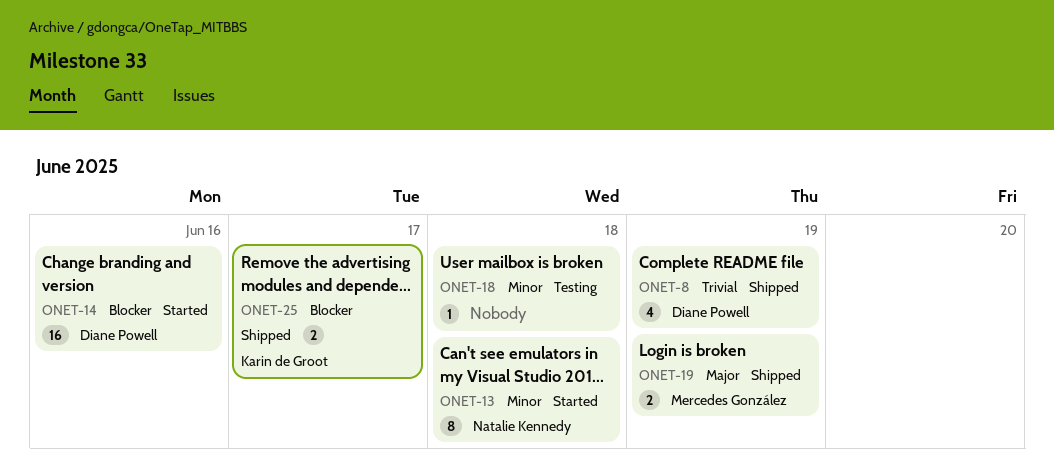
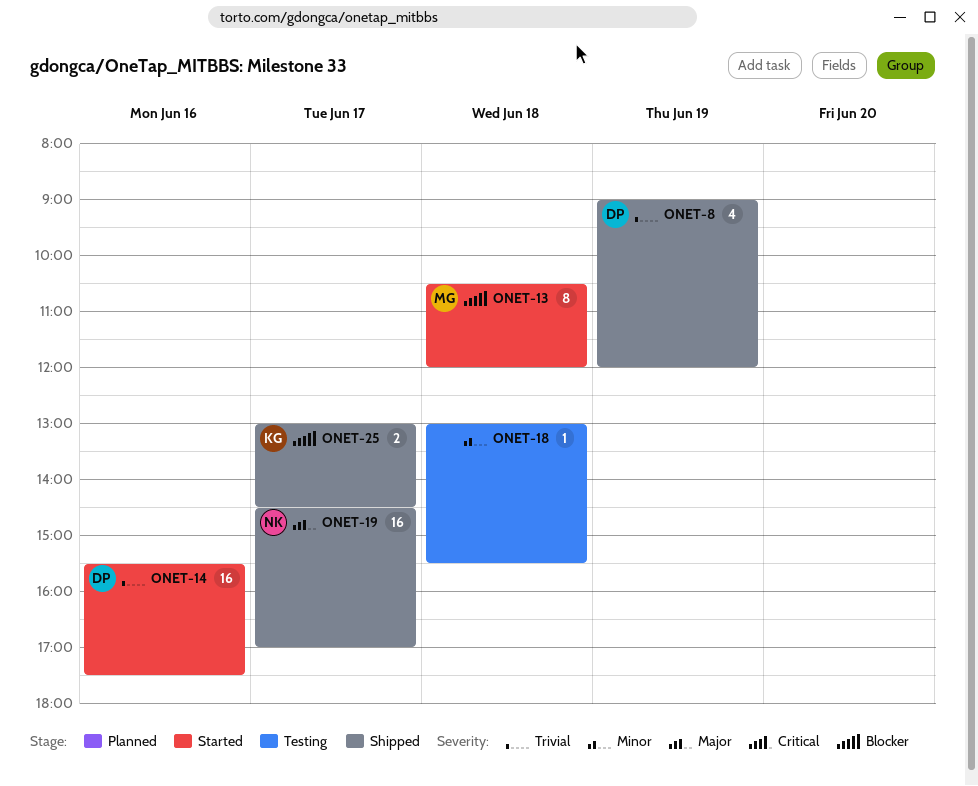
ONET-13, owner: Natalie Kennedy -> Mercedes González
ONET-13, priority: Minor -> Blocker
ONET-14, priority: Blocker -> Trivial
ONET-19, owner: Mercedes González -> Natalie Kennedy
ONET-19, estimate: 2 -> 16
ONET-19, day: Jun 19 -> Jun 17

